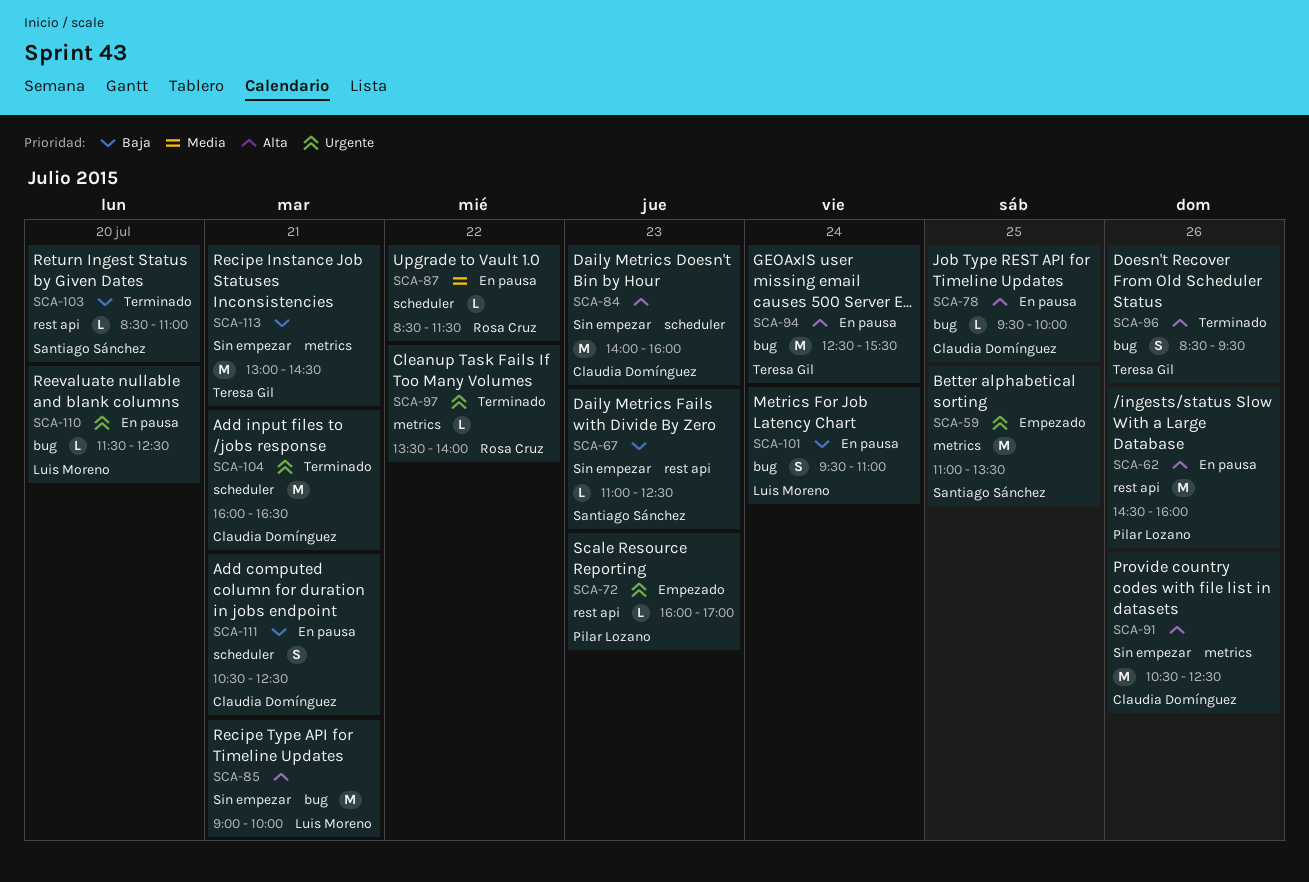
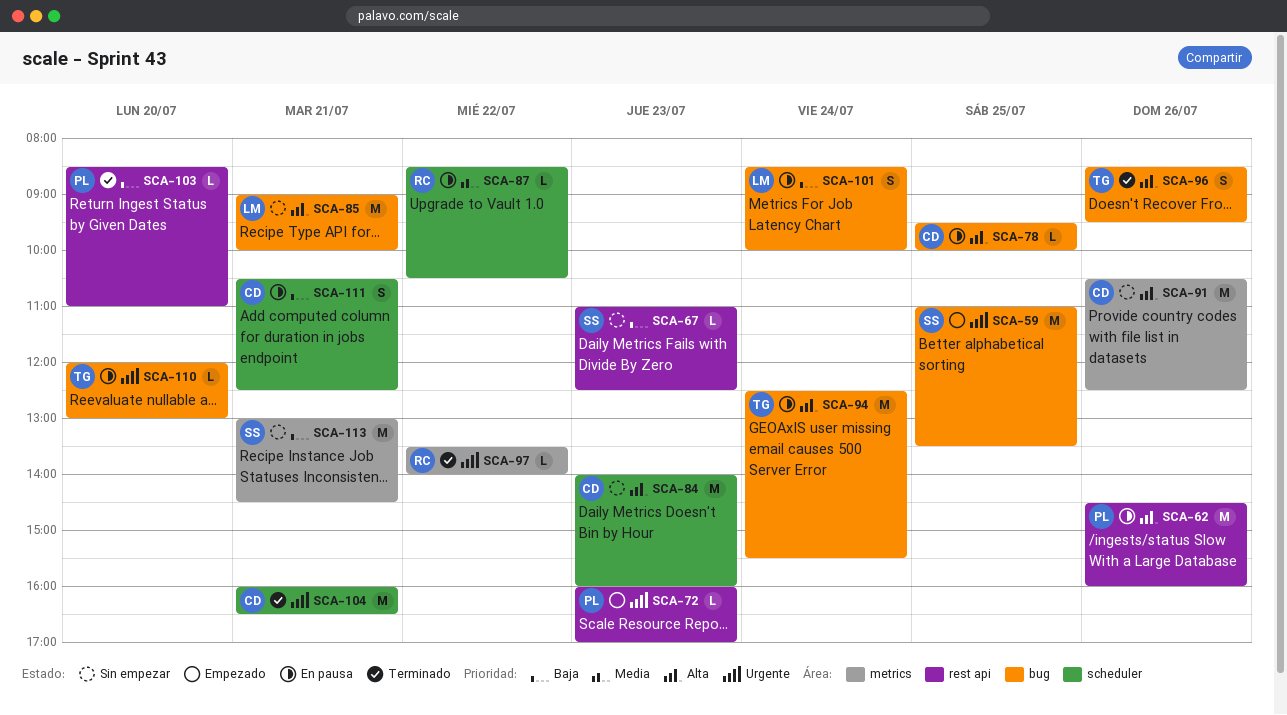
SCA-59, label: metrics -> bug
SCA-87, ends: 11:30 -> 10:30
SCA-101, begins: 09:30 -> 08:30
SCA-101, ends: 11:00 -> 10:00
SCA-103, owner: Santiago Sánchez -> Pilar Lozano
SCA-110, owner: Luis Moreno -> Teresa Gil
SCA-110, begins: 11:30 -> 12:00
SCA-110, ends: 12:30 -> 13:00
SCA-113, owner: Teresa Gil -> Santiago Sánchez

